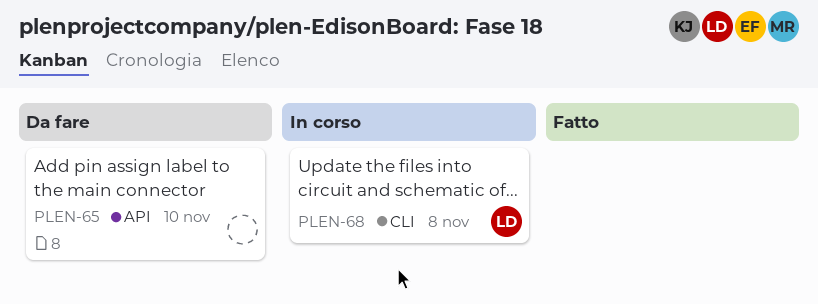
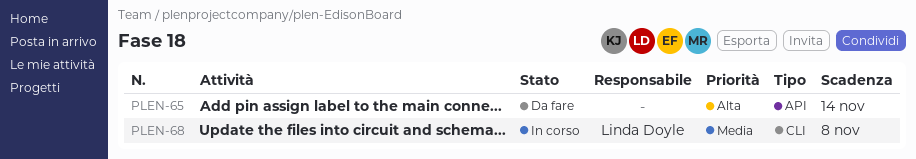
PLEN-65, due: Nov 10 -> Nov 14

